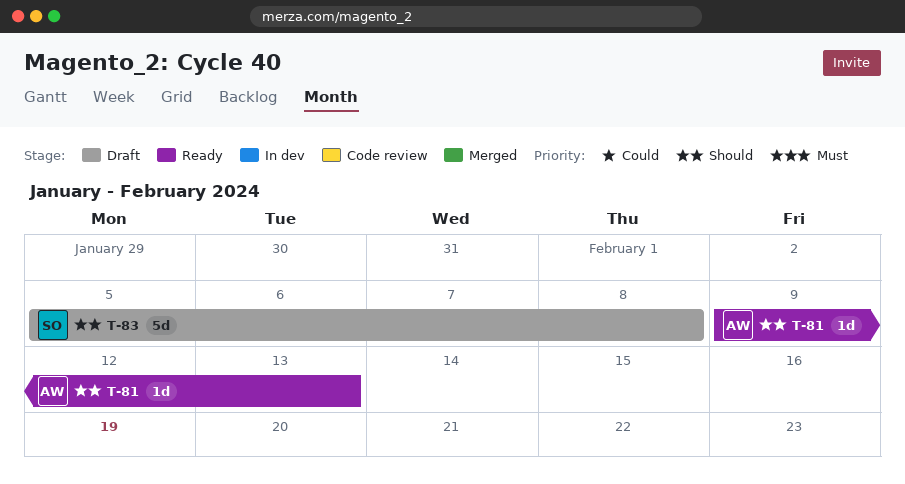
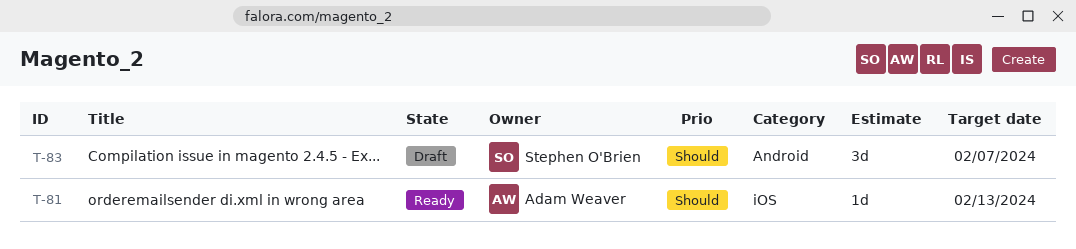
T-83, estimate: 5d -> 3d
T-83, due: Feb 8 -> Feb 7

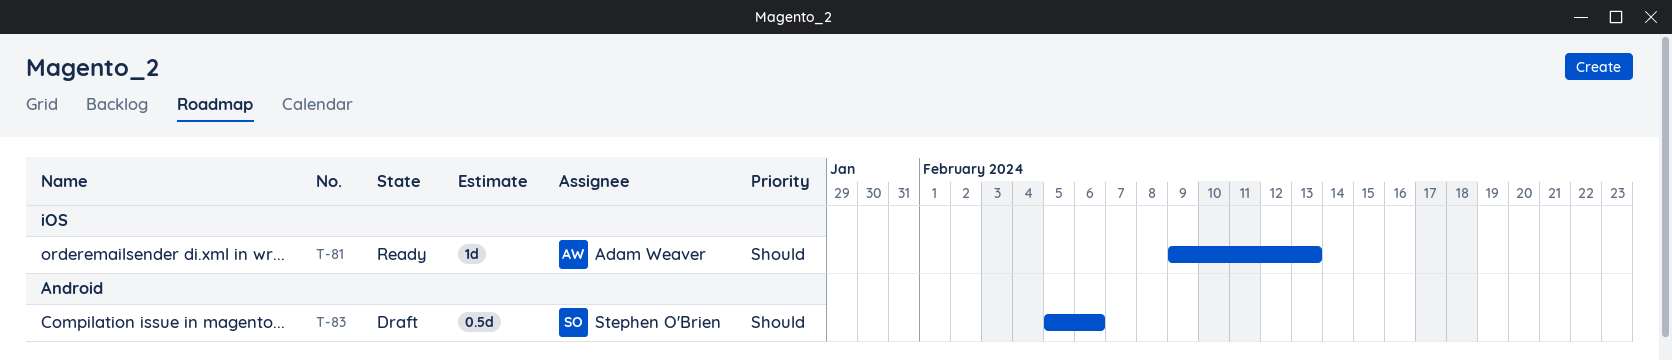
T-83, estimate: 3d -> 0.5d
T-83, due: Feb 7 -> Feb 6

